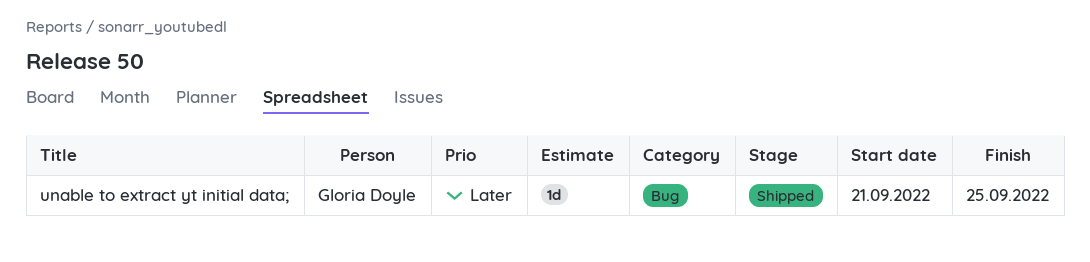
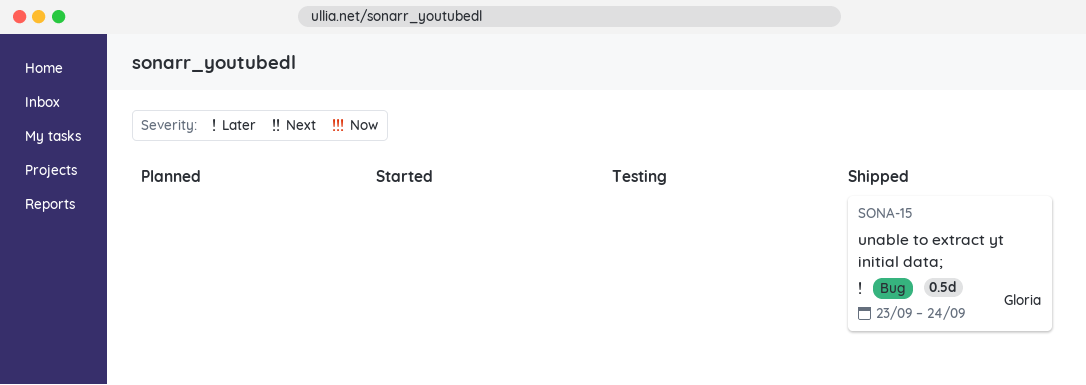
unable to extract yt initial data;, estimate: 1d -> 0.5d
unable to extract yt initial data;, start: Sep 21 -> Sep 23
unable to extract yt initial data;, due: Sep 25 -> Sep 24

